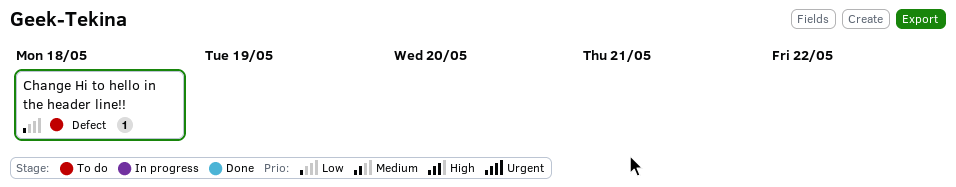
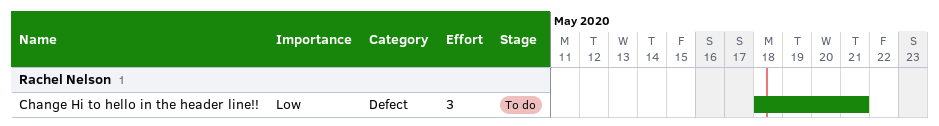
Change Hi to hello in the header line!!, estimate: 1 -> 3
Change Hi to hello in the header line!!, due: May 18 -> May 21

